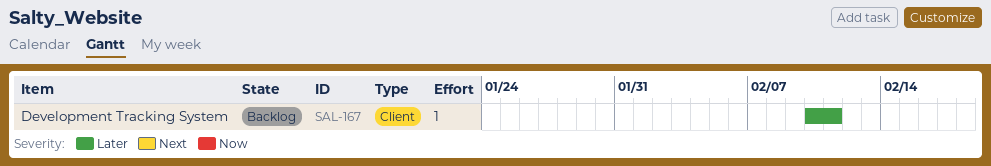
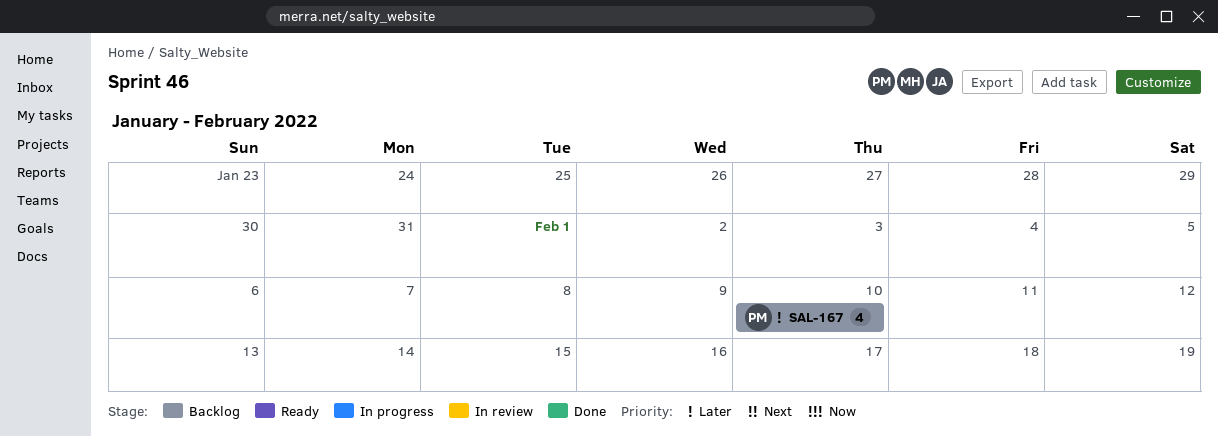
SAL-167, estimate: 1 -> 4
SAL-167, due: Feb 11 -> Feb 10

